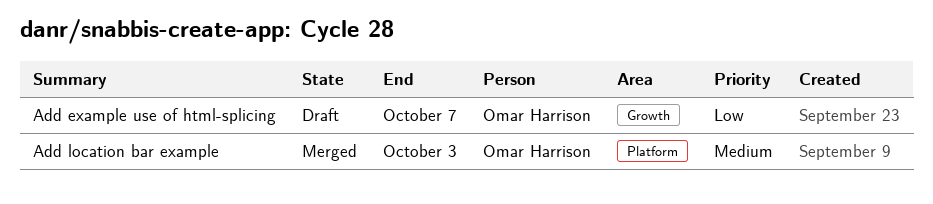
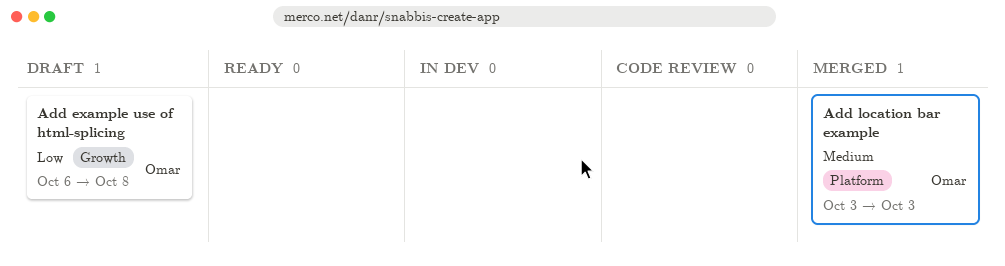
Add example use of html-splicing, due: Oct 7 -> Oct 8

